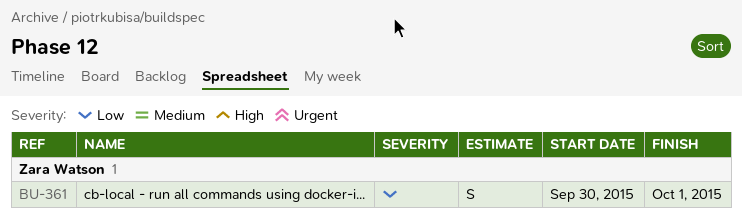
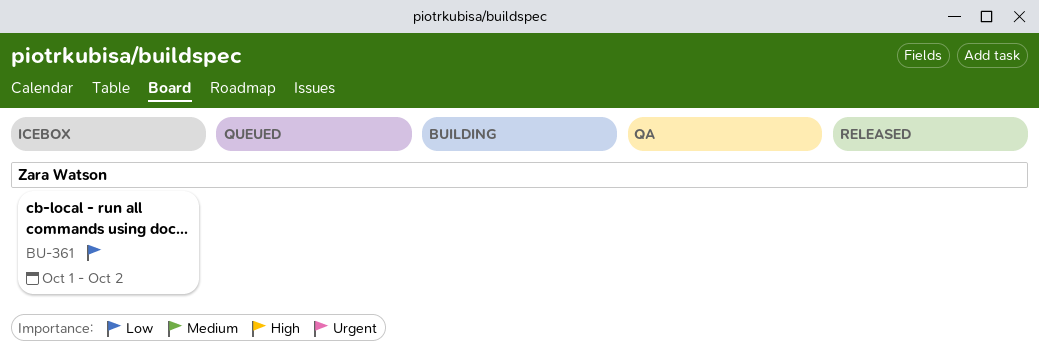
BU-361, start: Sep 30 -> Oct 1
BU-361, due: Oct 1 -> Oct 2

